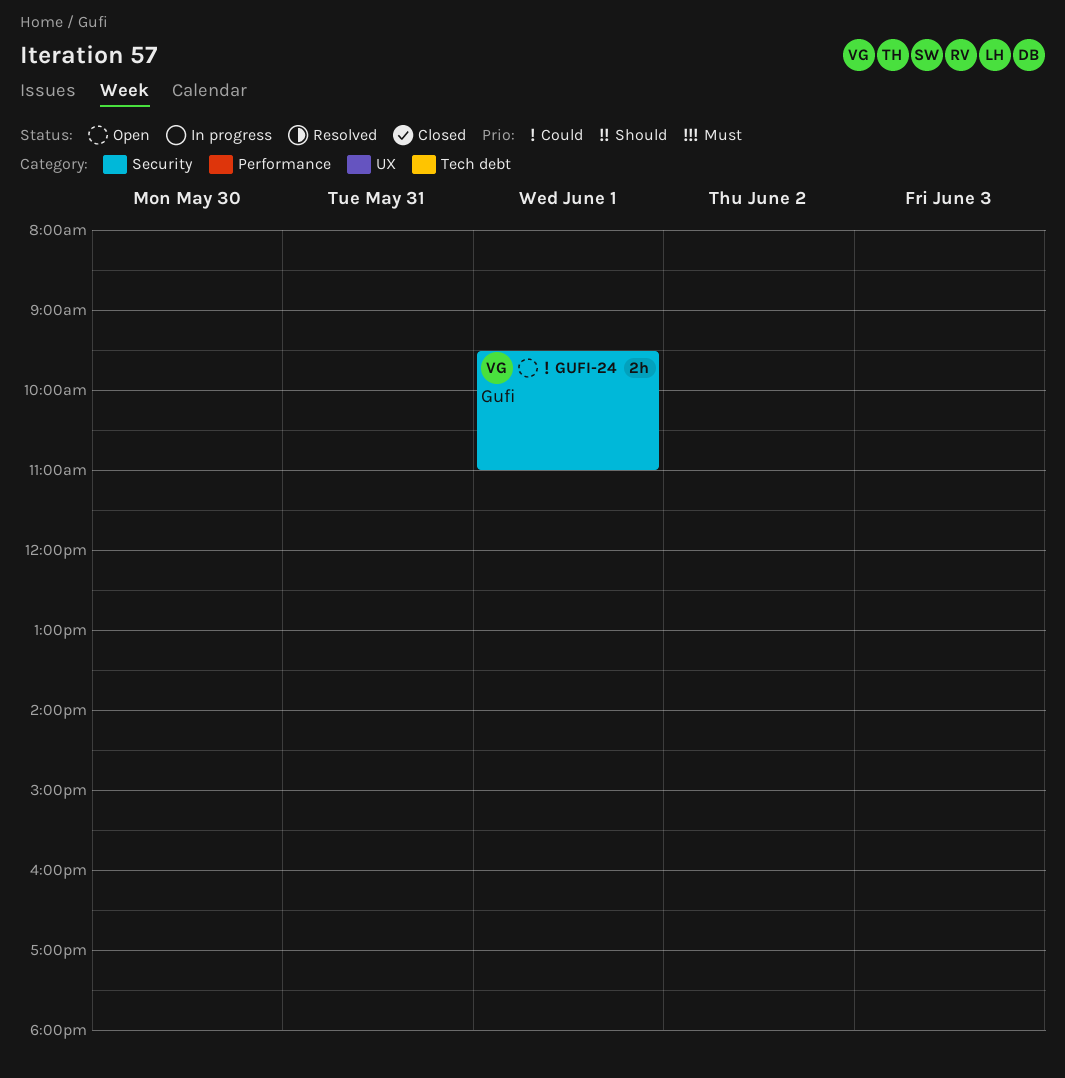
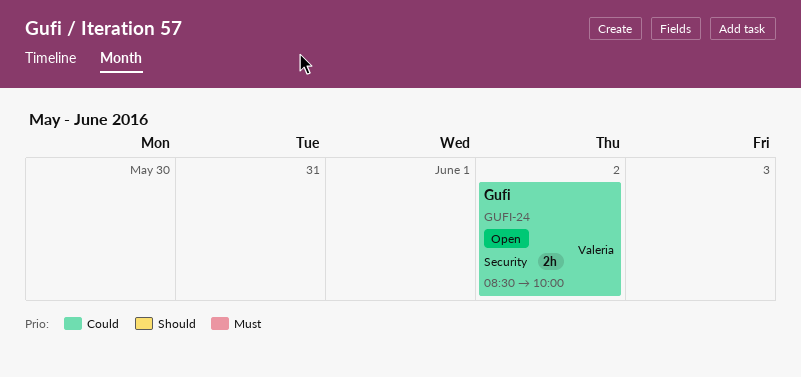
GUFI-24, day: Jun 1 -> Jun 2
GUFI-24, begins: 09:30 -> 08:30
GUFI-24, ends: 11:00 -> 10:00

